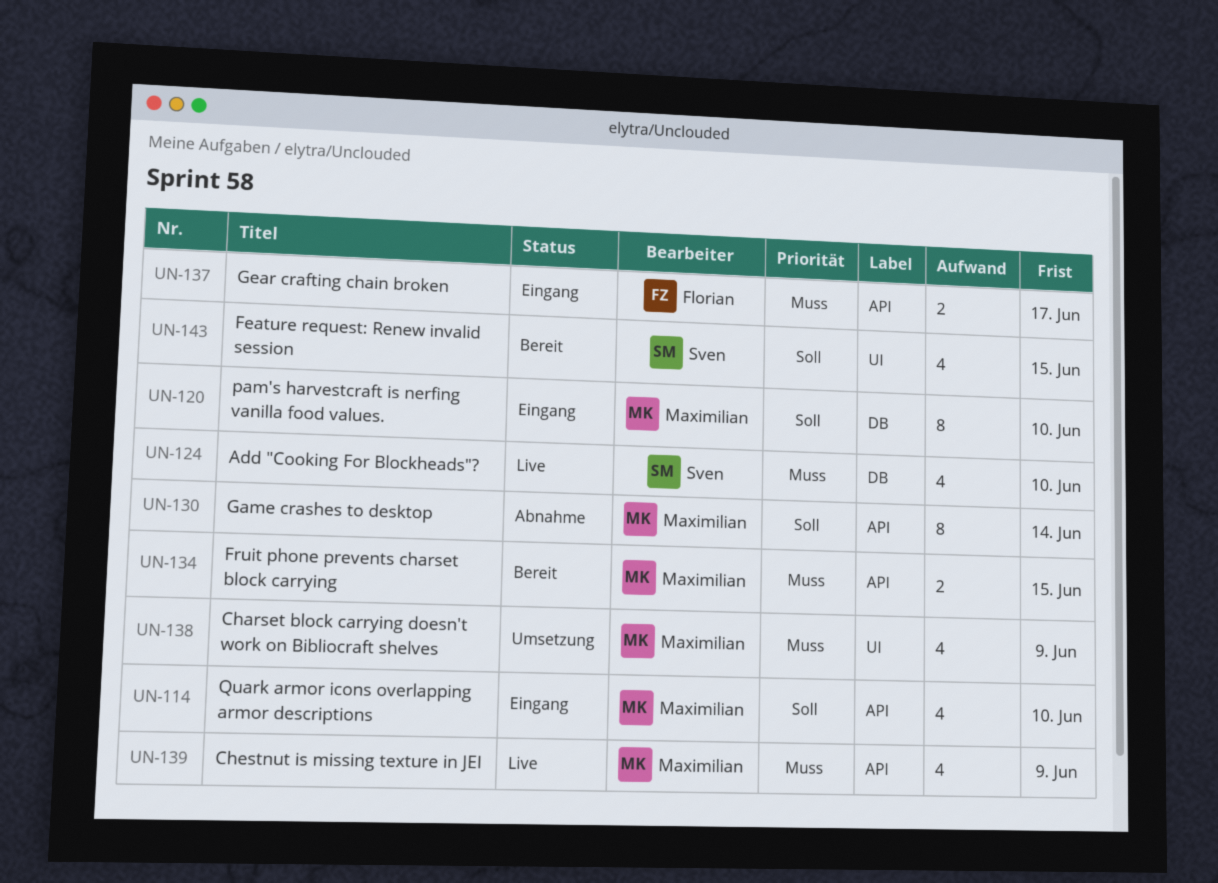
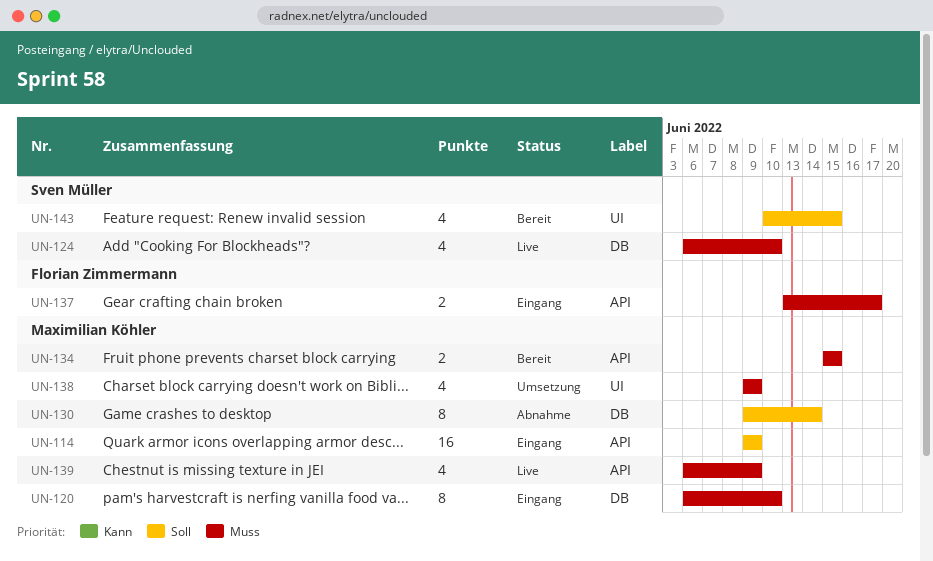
UN-114, estimate: 4 -> 16
UN-114, due: Jun 10 -> Jun 9
UN-120, priority: Soll -> Muss
UN-130, label: API -> DB

